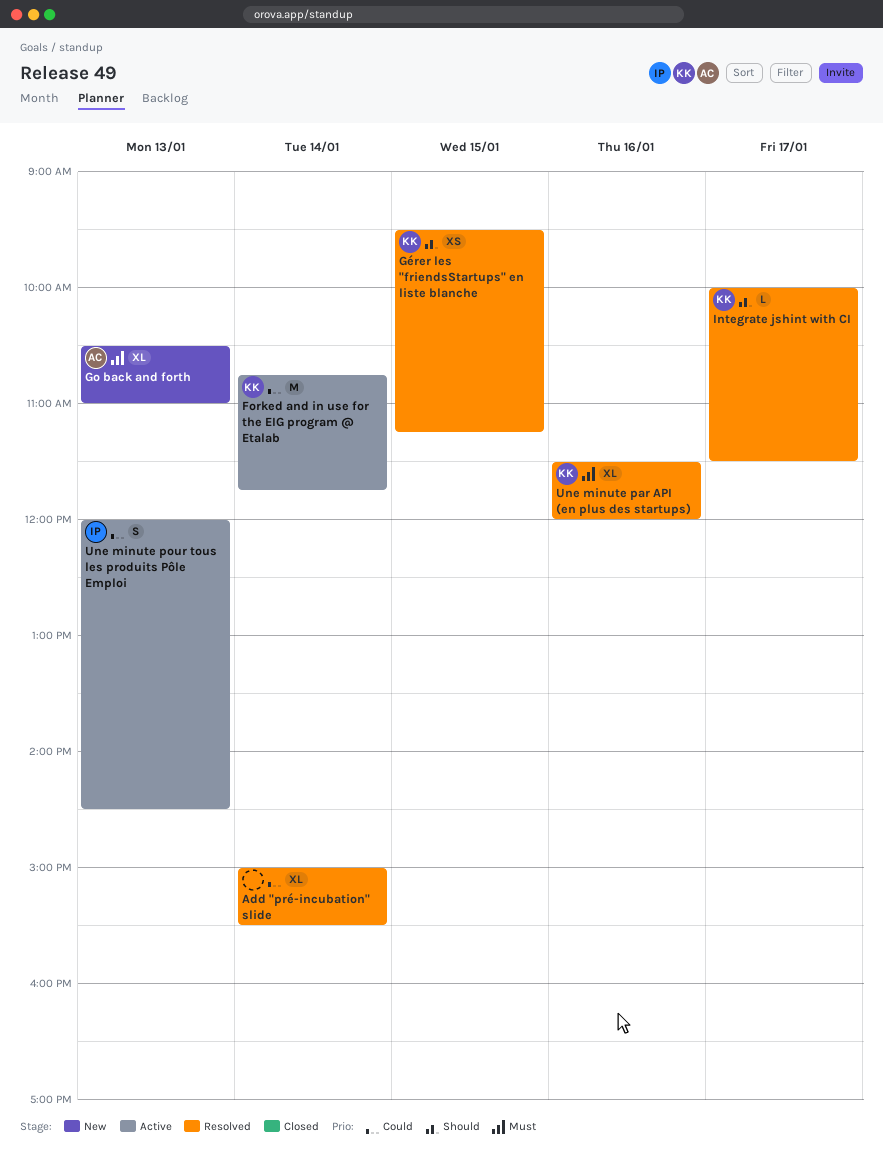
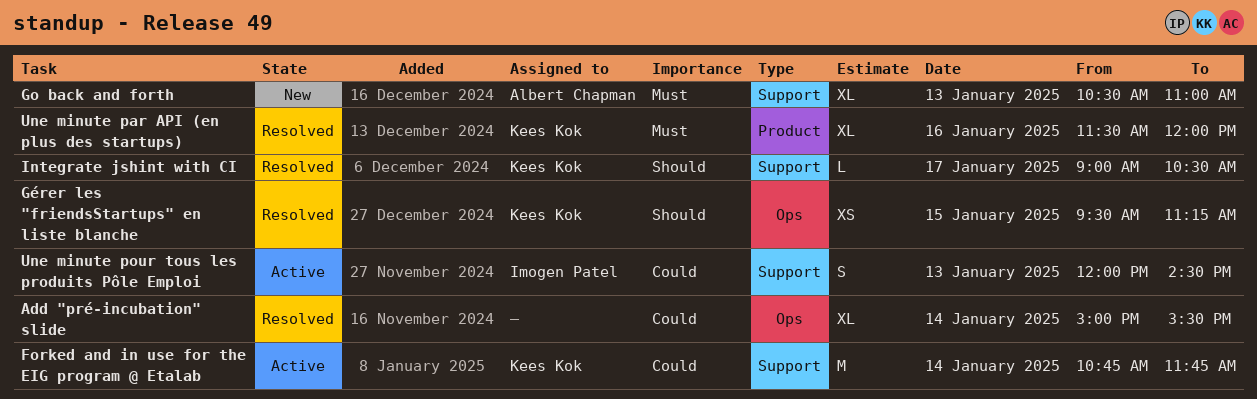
Integrate jshint with CI, begins: 10:00 -> 09:00
Integrate jshint with CI, ends: 11:30 -> 10:30

